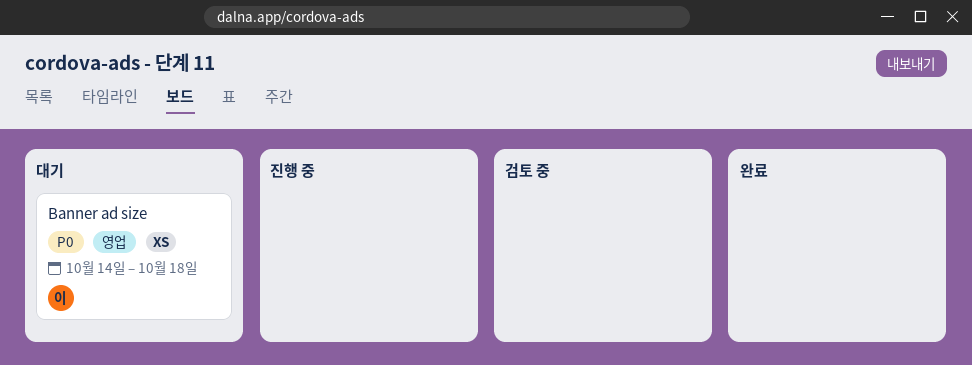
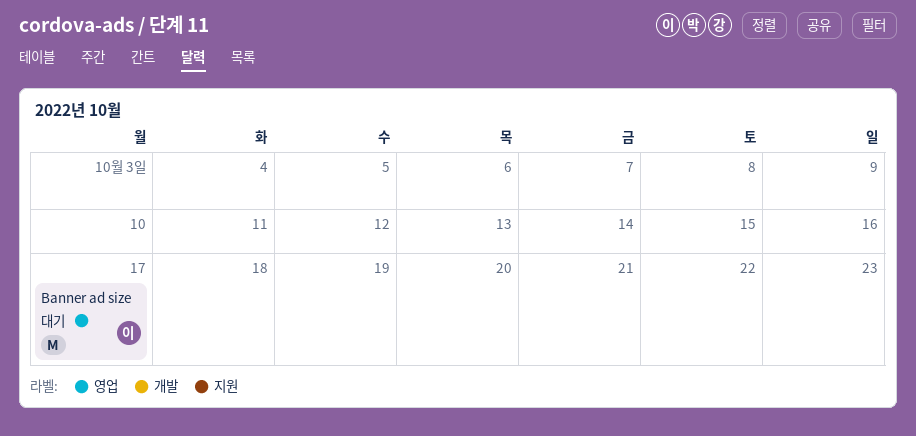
Banner ad size, estimate: XS -> M
Banner ad size, due: Oct 18 -> Oct 17

